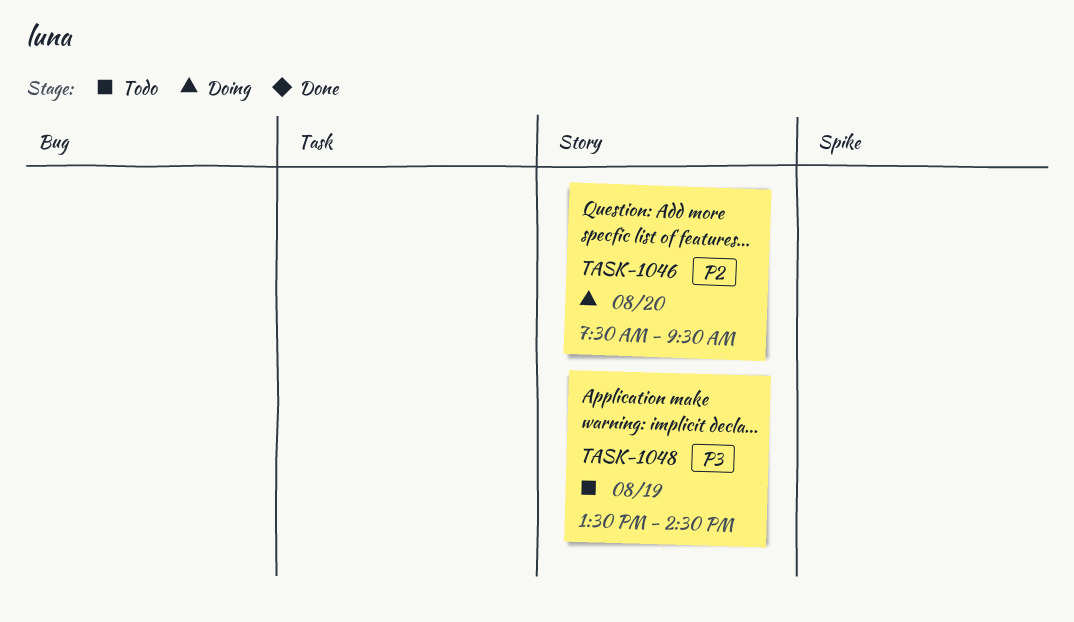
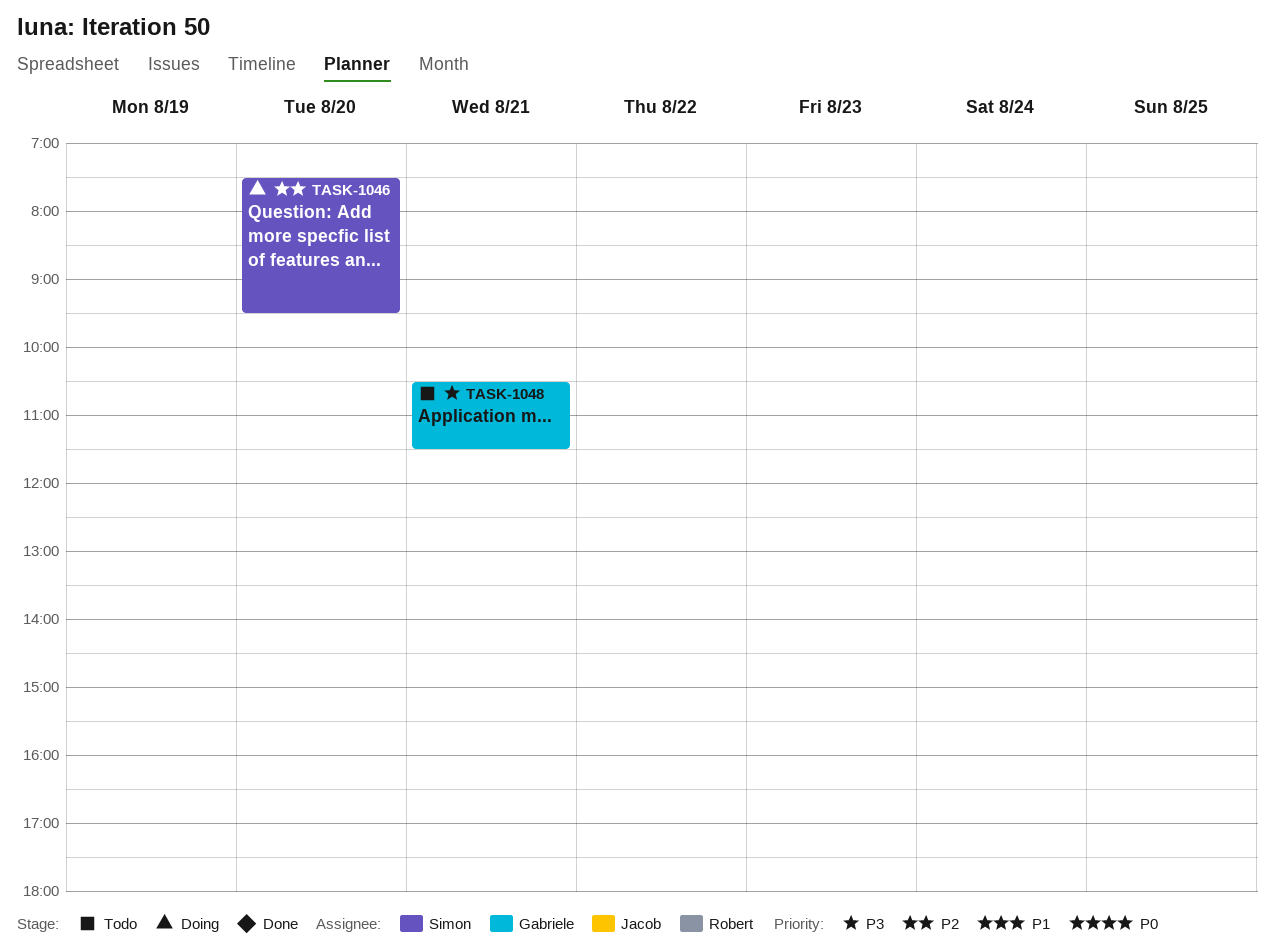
TASK-1048, day: Aug 19 -> Aug 21
TASK-1048, begins: 13:30 -> 10:30
TASK-1048, ends: 14:30 -> 11:30

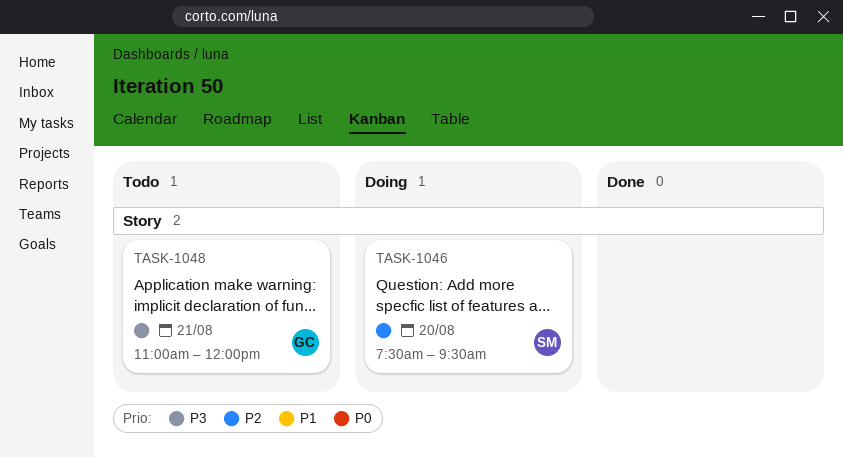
TASK-1048, begins: 10:30 -> 11:00
TASK-1048, ends: 11:30 -> 12:00

